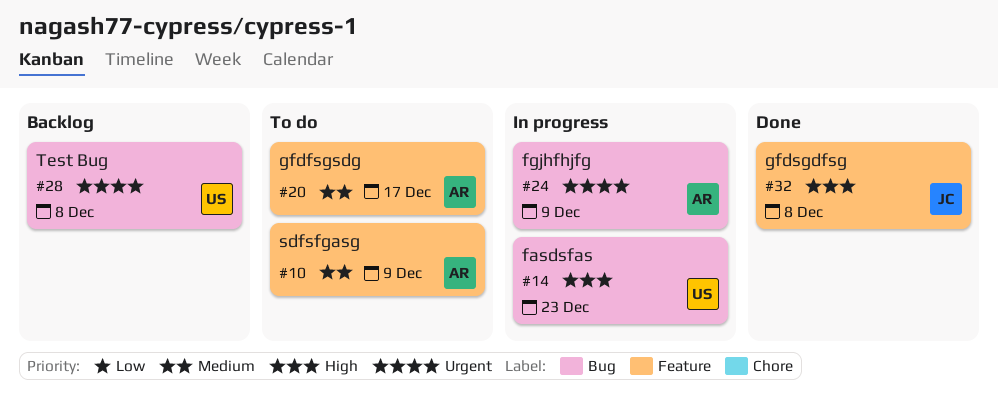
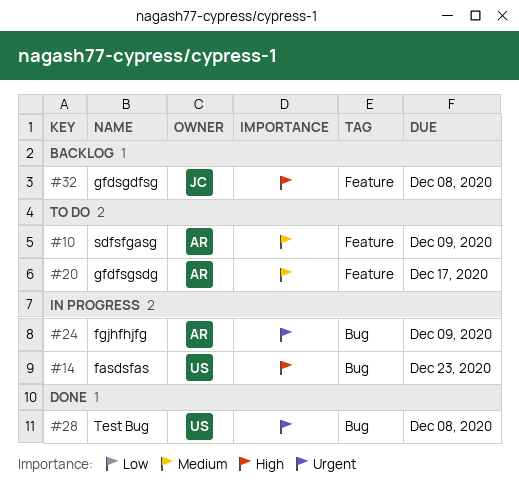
#28, status: Backlog -> Done
#32, status: Done -> Backlog

